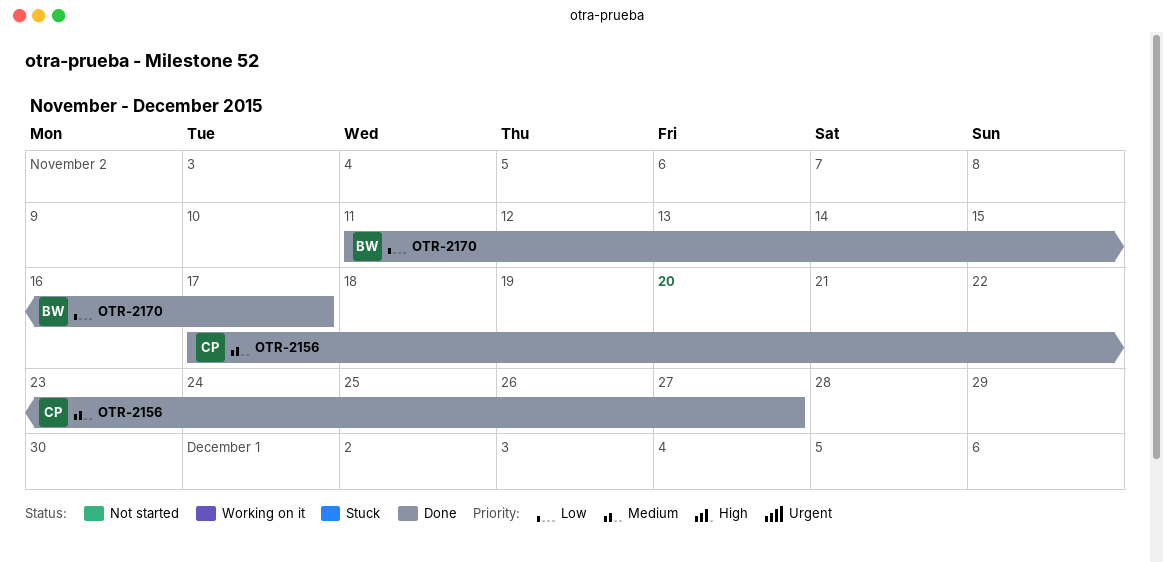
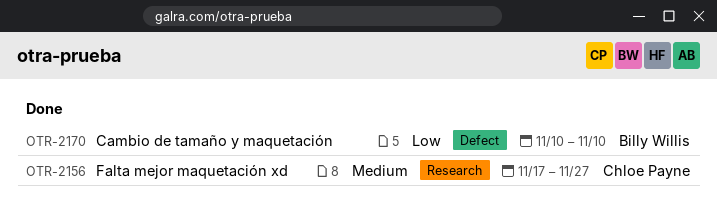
OTR-2170, start: Nov 11 -> Nov 10
OTR-2170, due: Nov 17 -> Nov 10

